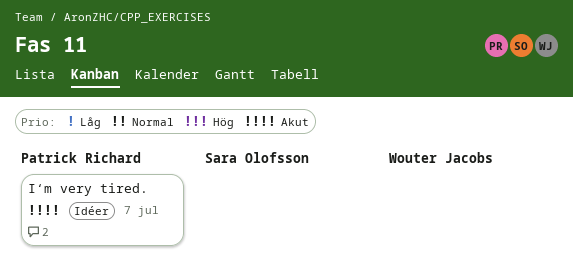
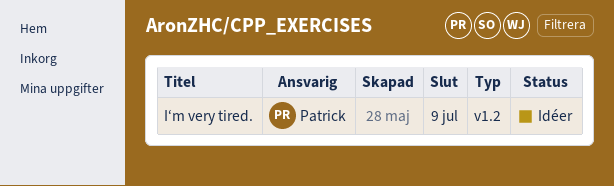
I‘m very tired., due: Jul 7 -> Jul 9

